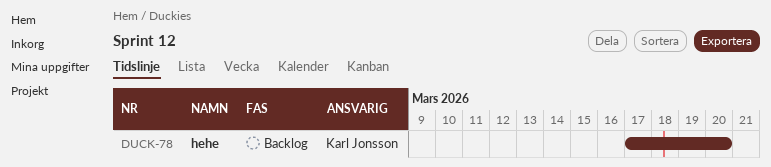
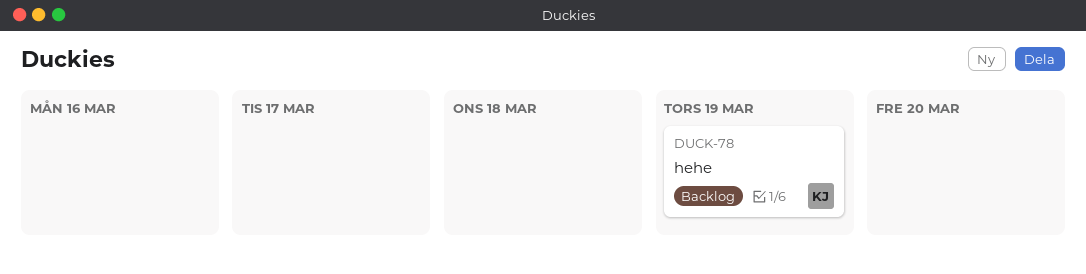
DUCK-78, due: Mar 20 -> Mar 19

